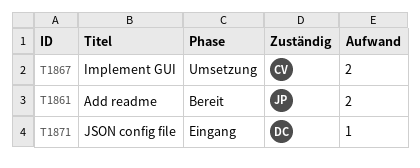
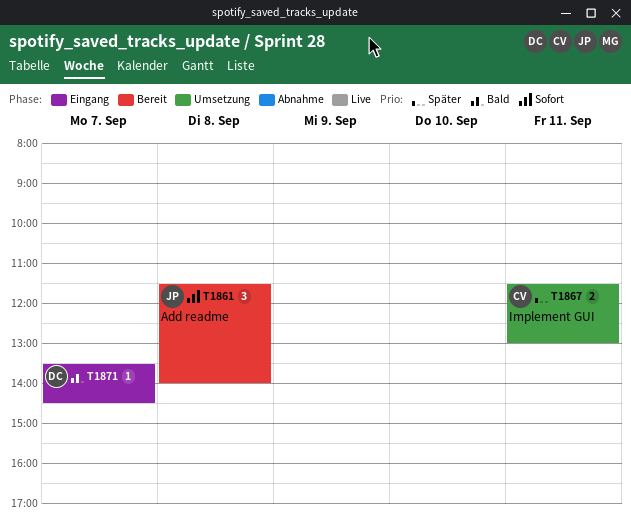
T1861, estimate: 2 -> 3

